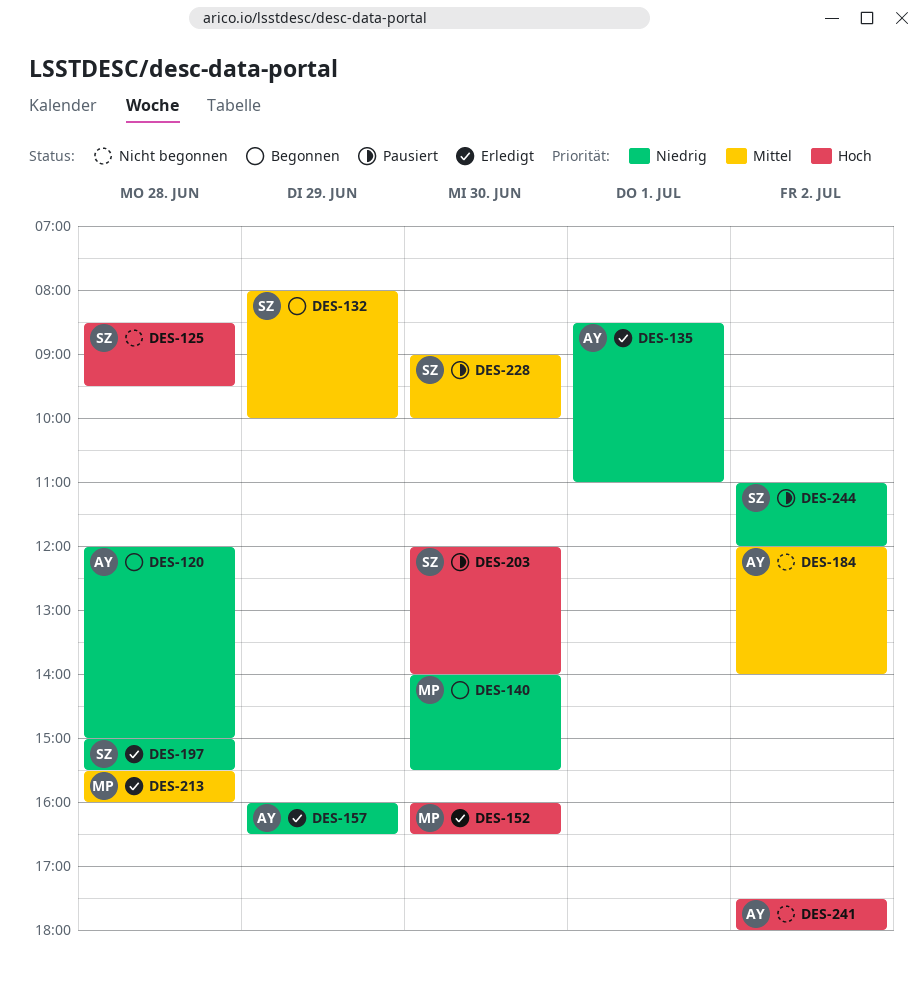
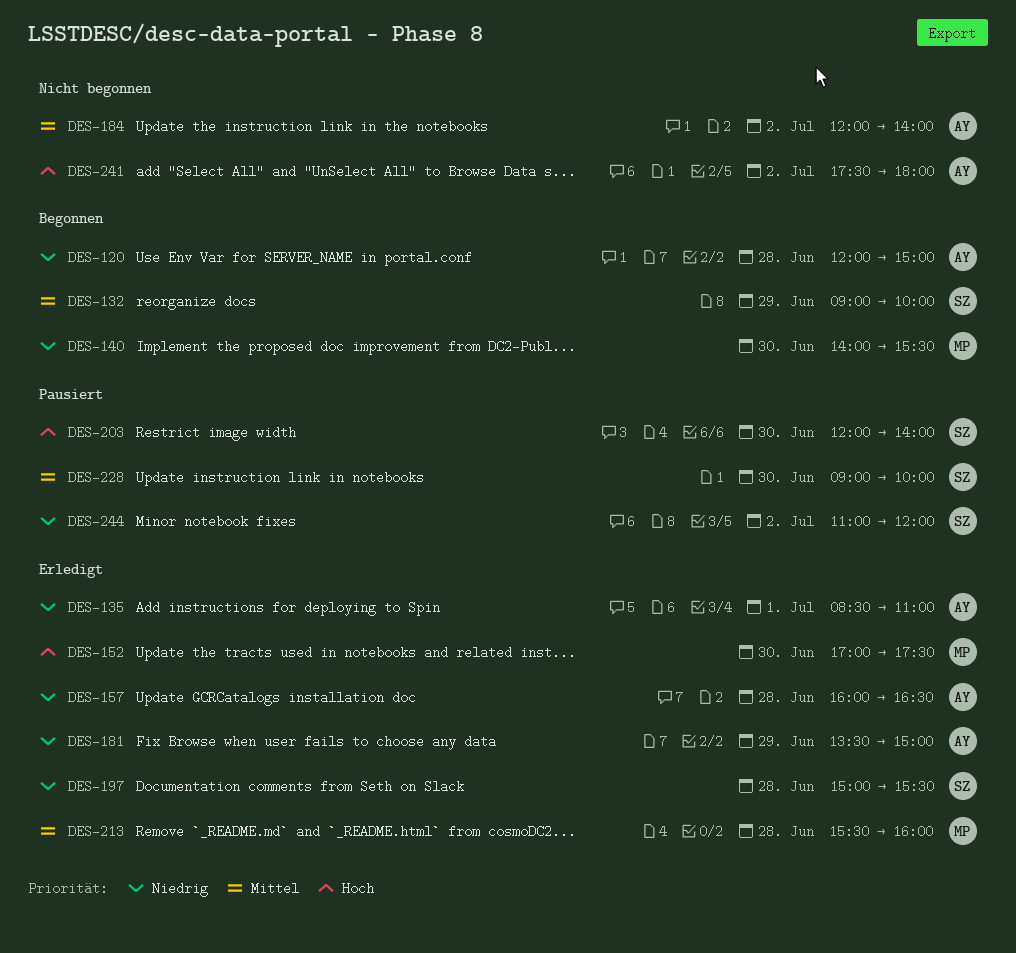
DES-125: present -> none
DES-132, begins: 08:00 -> 09:00
DES-152, begins: 16:00 -> 17:00
DES-152, ends: 16:30 -> 17:30
DES-157, day: Jun 29 -> Jun 28
DES-181: none -> present

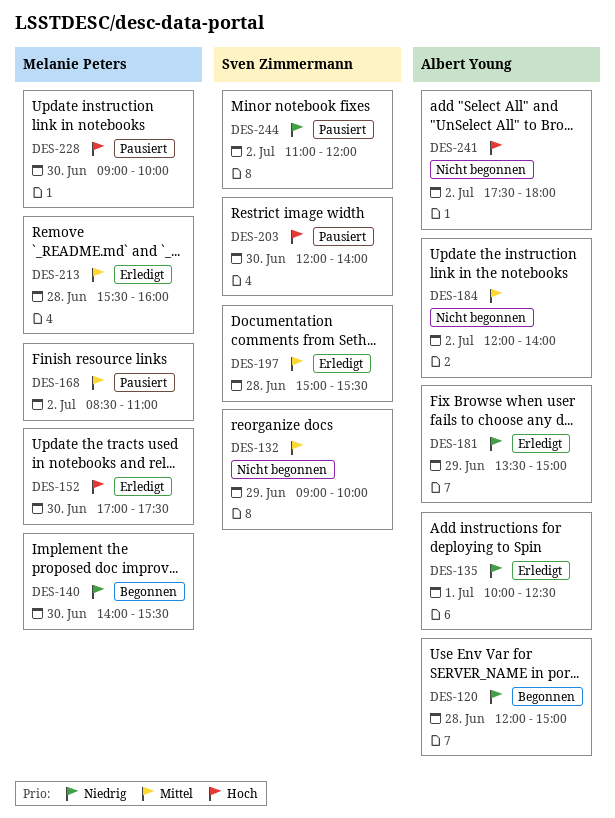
DES-132, status: Begonnen -> Nicht begonnen
DES-135, begins: 08:30 -> 10:00
DES-135, ends: 11:00 -> 12:30
DES-157: present -> none
DES-168: none -> present
DES-197, priority: Niedrig -> Mittel
DES-228, owner: Sven Zimmermann -> Melanie Peters
DES-228, priority: Mittel -> Hoch

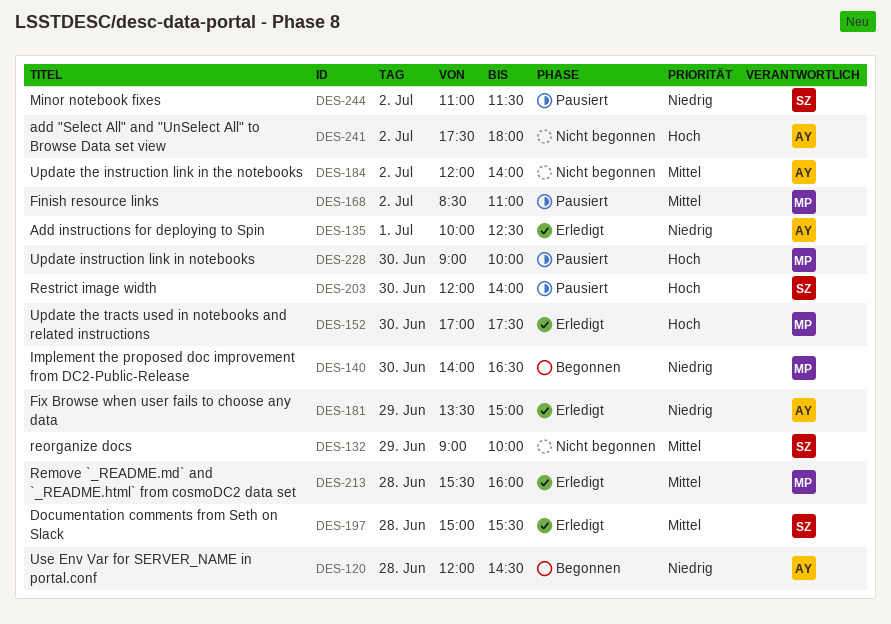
DES-120, ends: 15:00 -> 14:30
DES-140, ends: 15:30 -> 16:30
DES-244, ends: 12:00 -> 11:30

